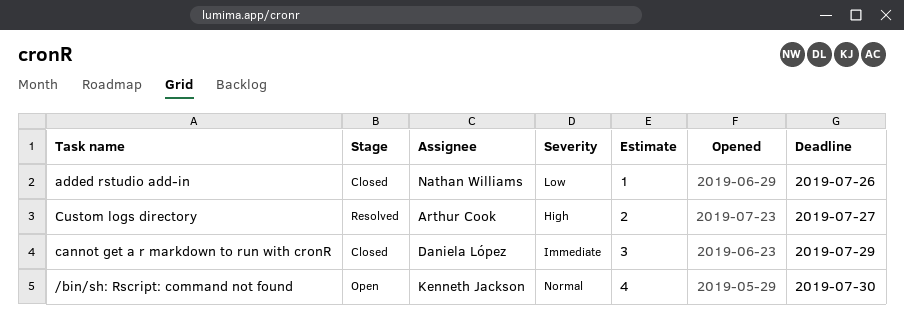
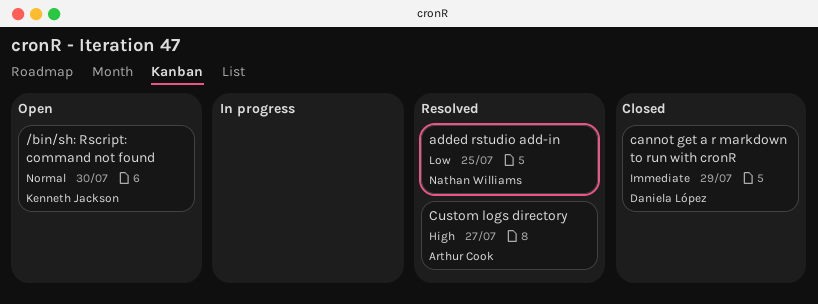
added rstudio add-in, status: Closed -> Resolved
added rstudio add-in, due: Jul 26 -> Jul 25

